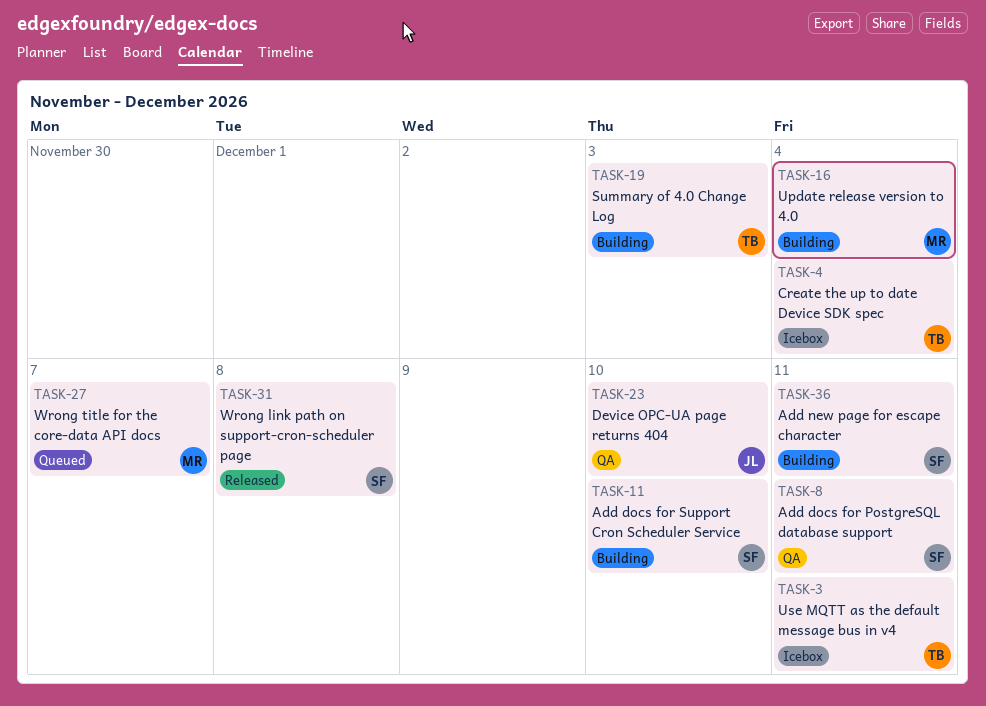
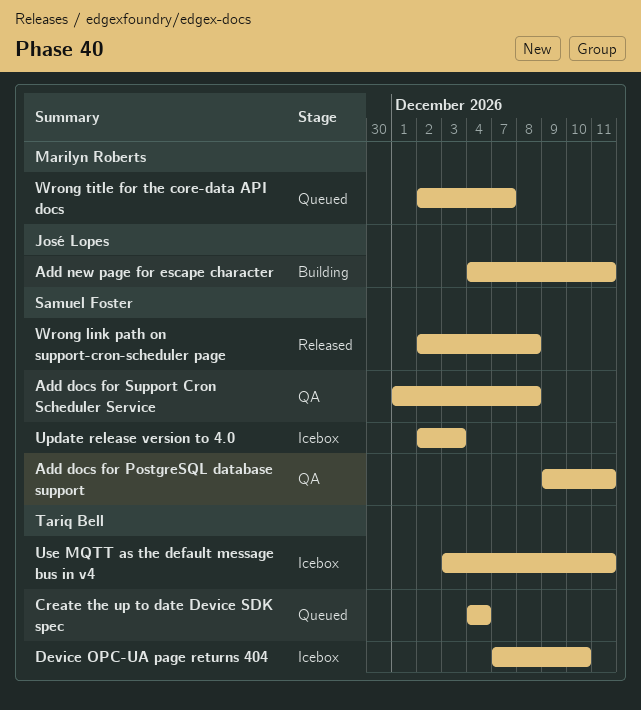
Add docs for Support Cron Scheduler Service, status: Building -> QA
Add docs for Support Cron Scheduler Service, due: Dec 10 -> Dec 8
Add new page for escape character, owner: Samuel Foster -> José Lopes
Create the up to date Device SDK spec, status: Icebox -> Queued
Device OPC-UA page returns 404, status: QA -> Icebox
Device OPC-UA page returns 404, owner: José Lopes -> Tariq Bell
Summary of 4.0 Change Log: present -> none
Update release version to 4.0, status: Building -> Icebox
Update release version to 4.0, owner: Marilyn Roberts -> Samuel Foster
Update release version to 4.0, due: Dec 4 -> Dec 3

